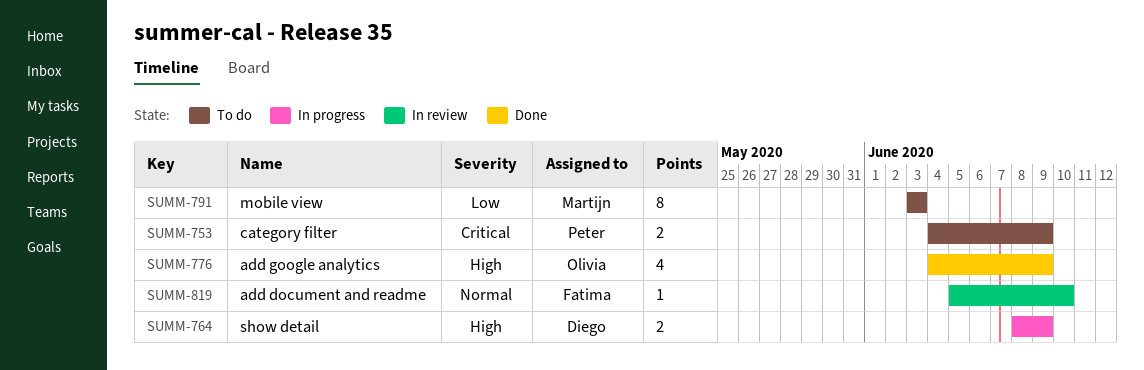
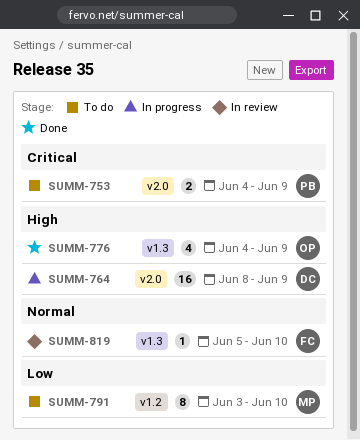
SUMM-764, estimate: 2 -> 16
SUMM-791, due: Jun 3 -> Jun 10

